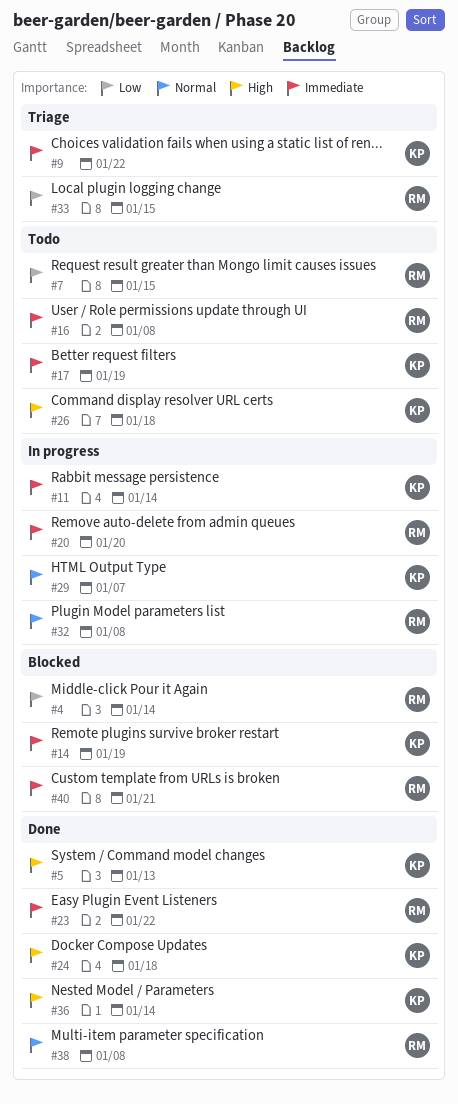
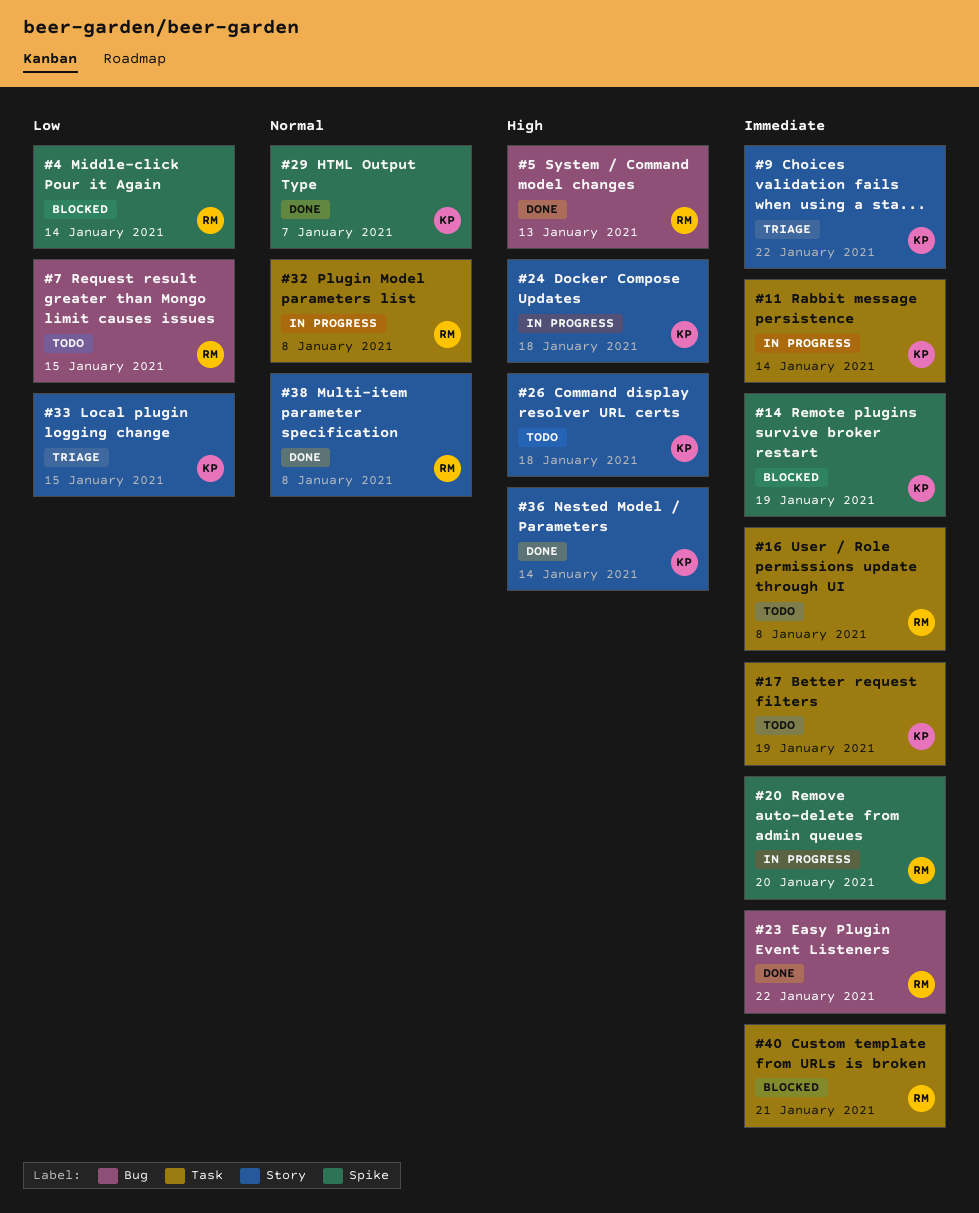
#5, owner: KP -> RM
#24, status: Done -> In progress
#29, status: In progress -> Done
#33, owner: RM -> KP

